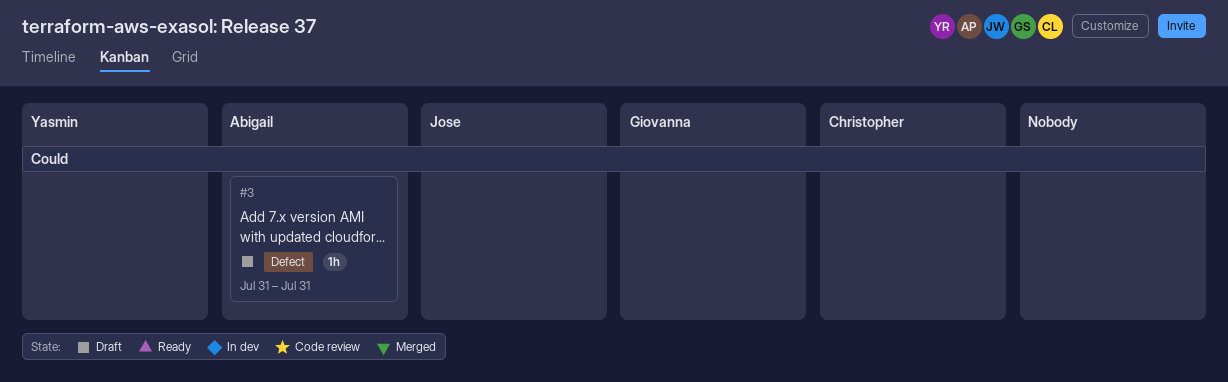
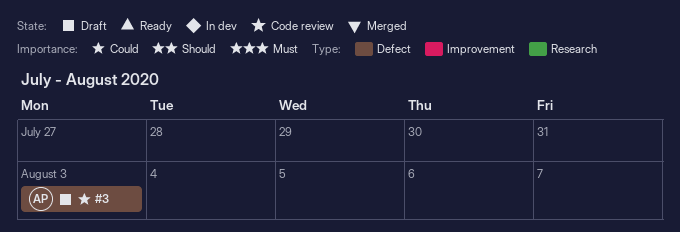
#3, start: Jul 31 -> Aug 3
#3, due: Jul 31 -> Aug 3

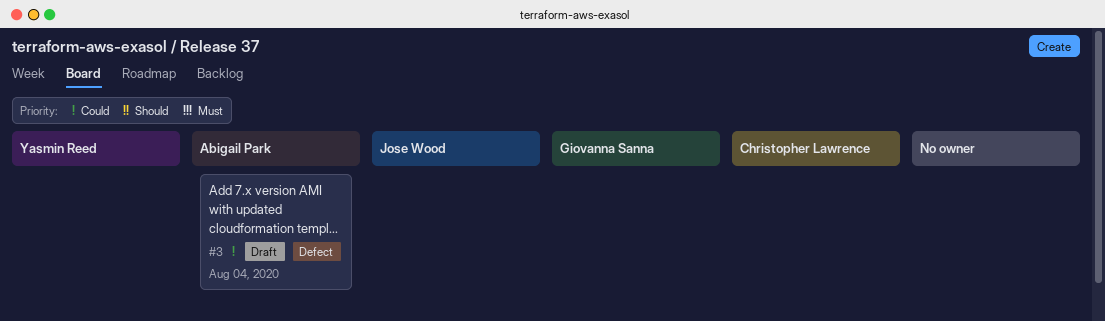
#3, due: Aug 3 -> Aug 4

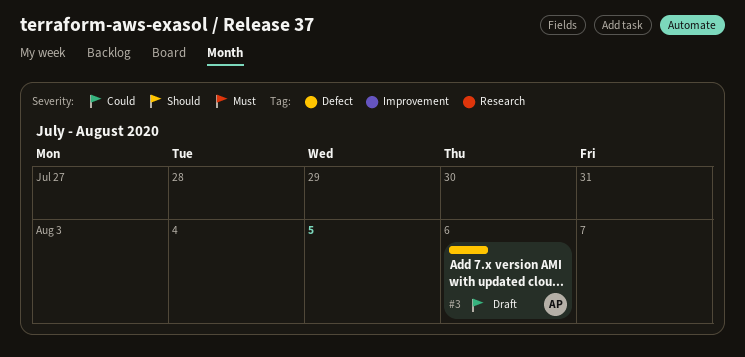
#3, due: Aug 4 -> Aug 6

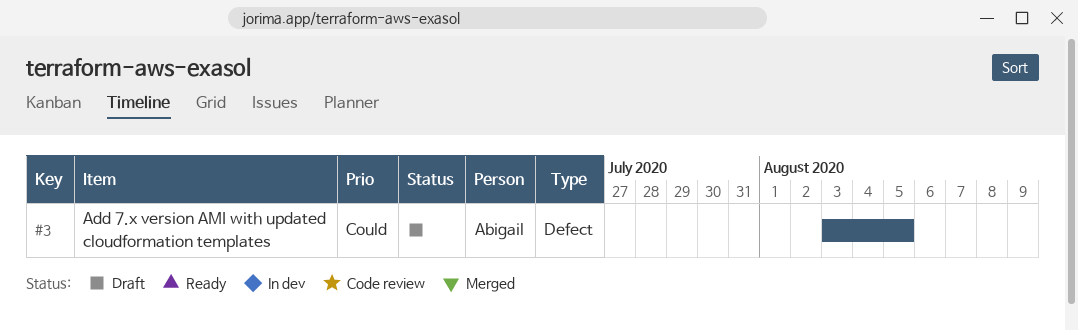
#3, due: Aug 6 -> Aug 5

